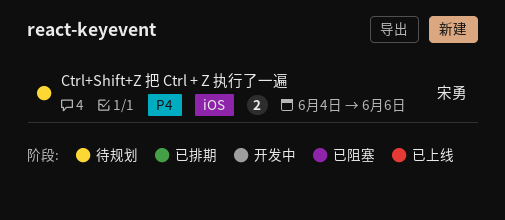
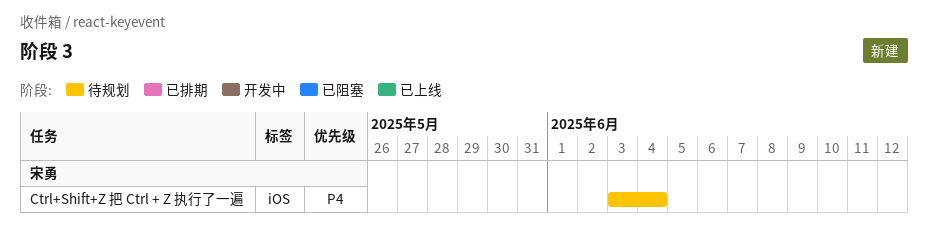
Ctrl+Shift+Z 把 Ctrl + Z 执行了一遍, start: Jun 4 -> Jun 3
Ctrl+Shift+Z 把 Ctrl + Z 执行了一遍, due: Jun 6 -> Jun 4

